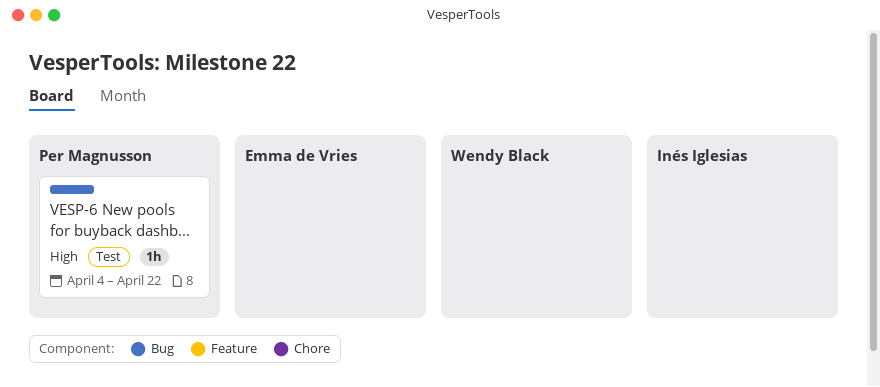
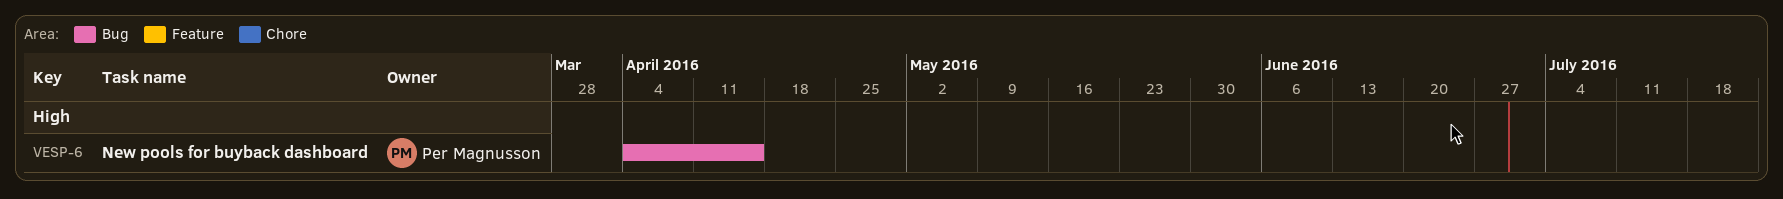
VESP-6, due: Apr 22 -> Apr 15

